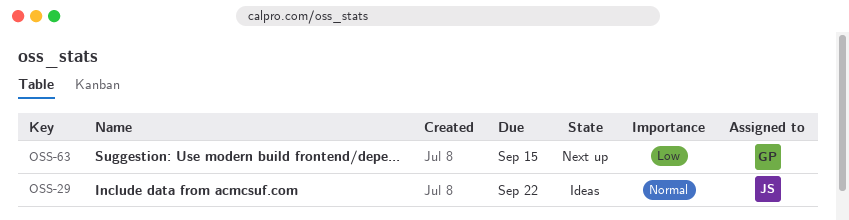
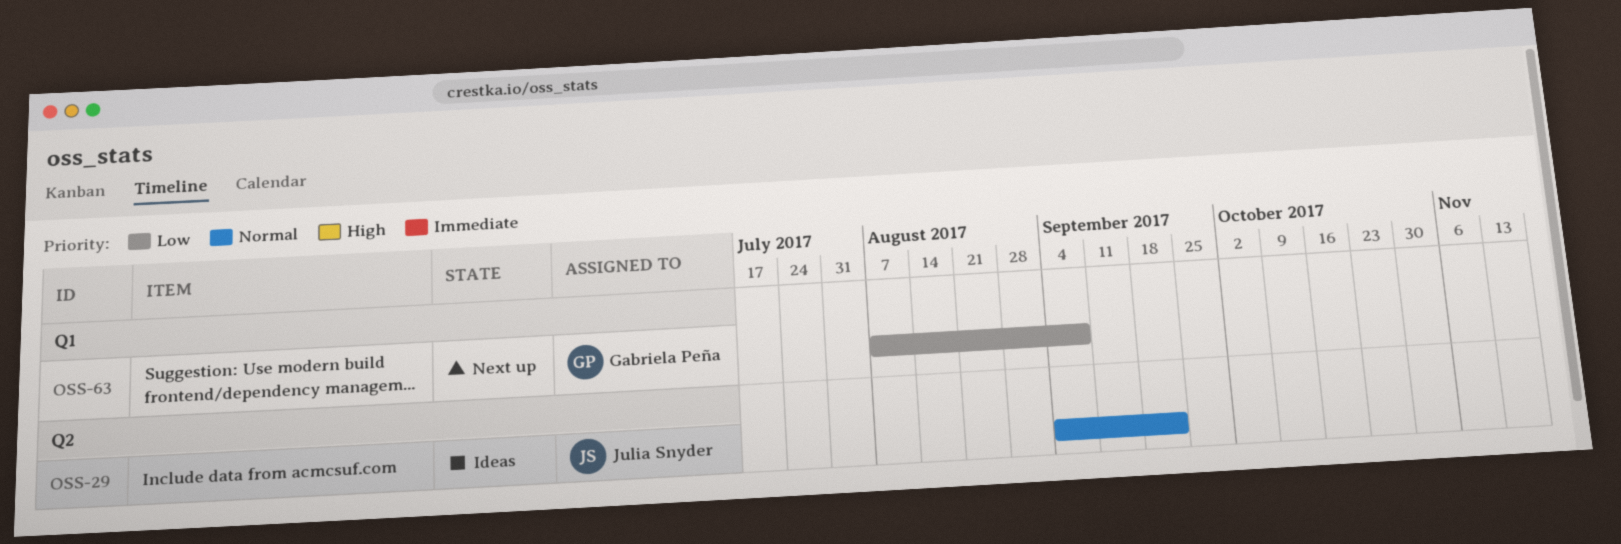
OSS-63, due: Sep 15 -> Sep 8

